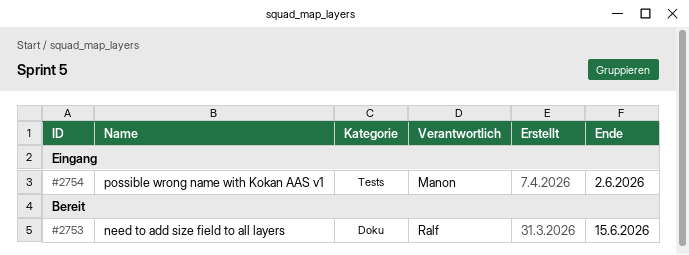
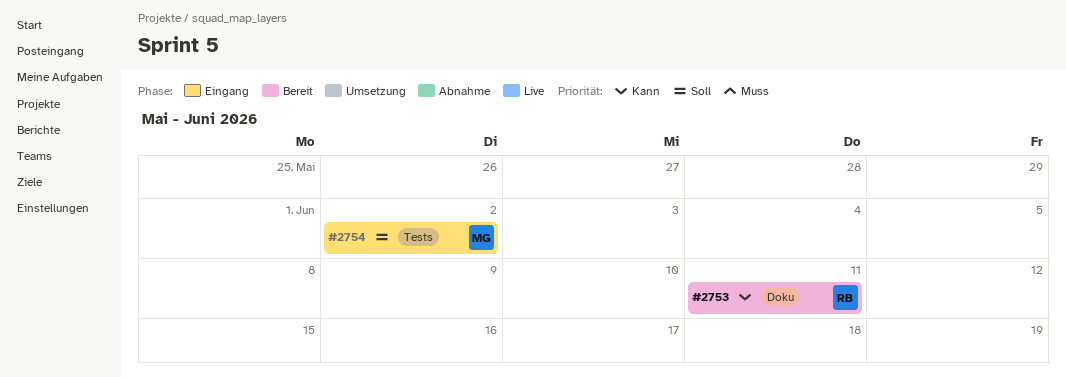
#2753, due: Jun 15 -> Jun 11

